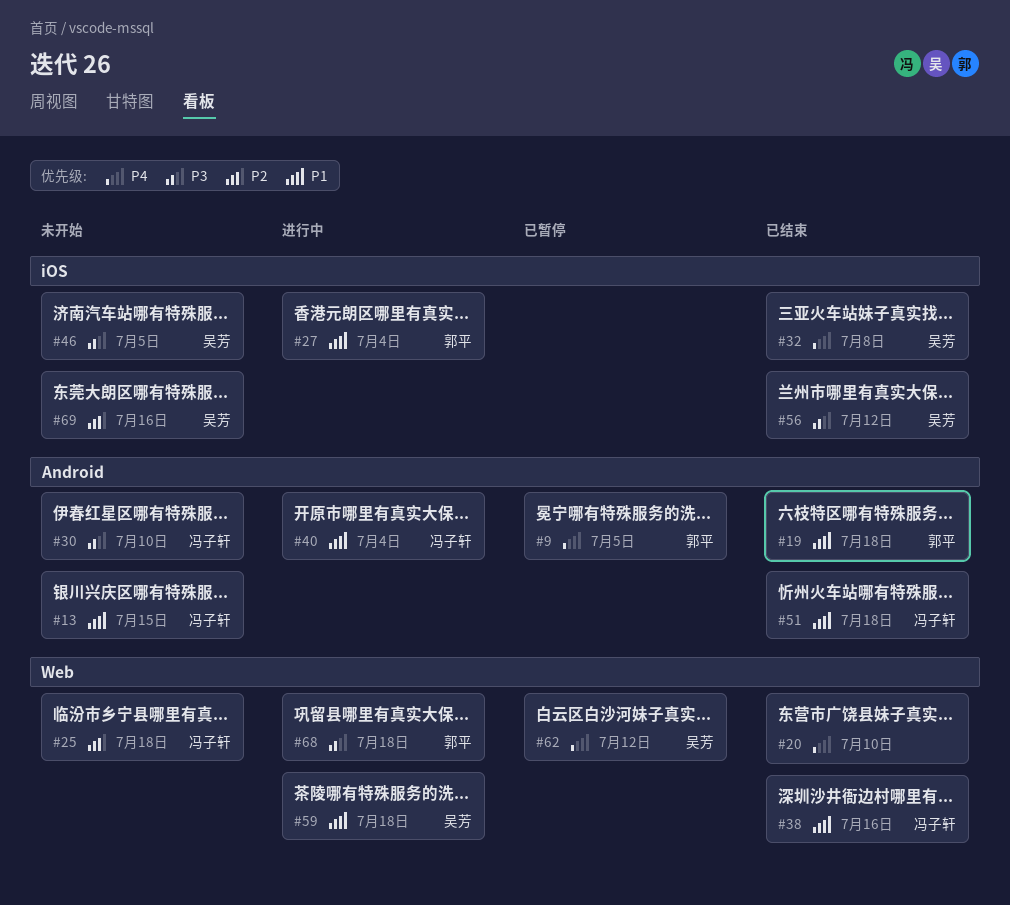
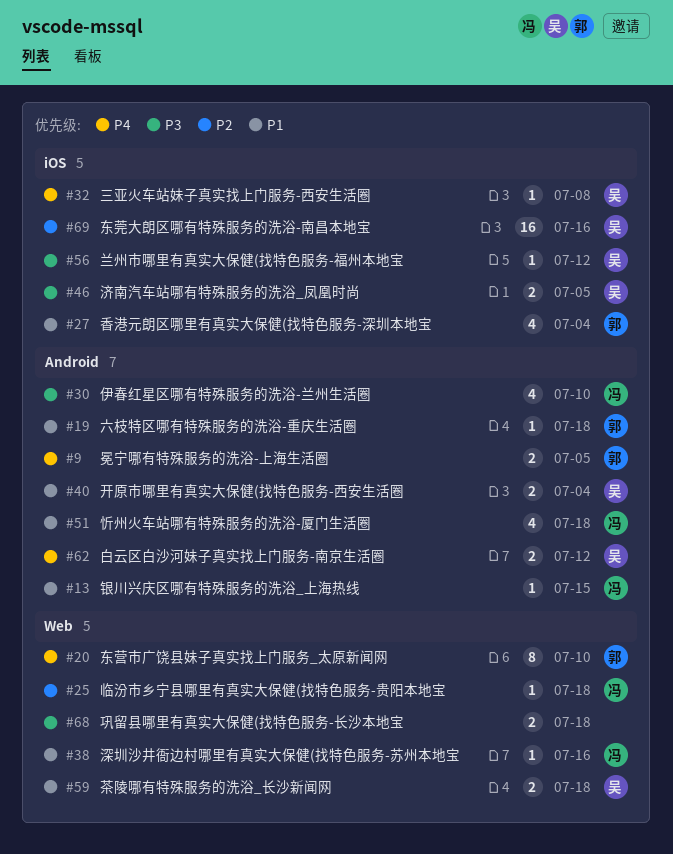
#20, owner: none -> 郭平
#40, owner: 冯子轩 -> 吴芳
#62, label: Web -> Android
#68, owner: 郭平 -> none

